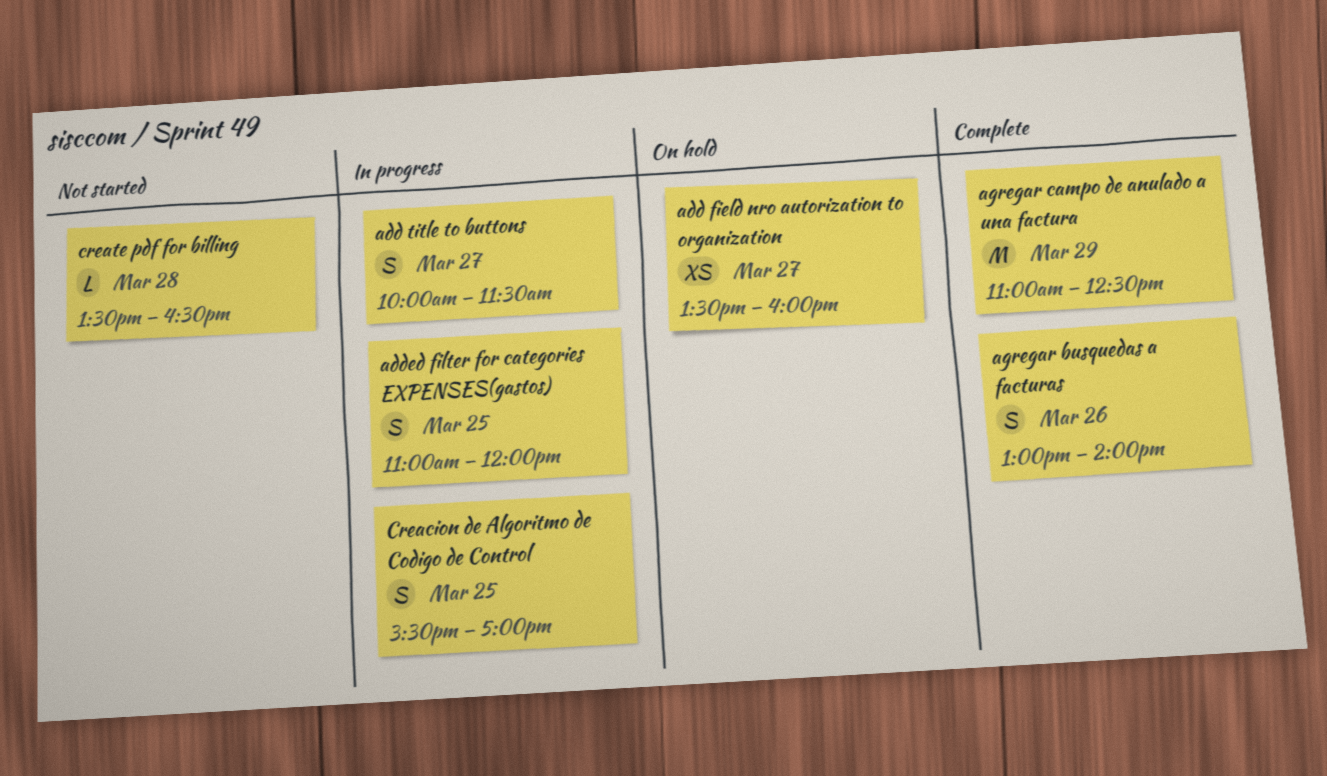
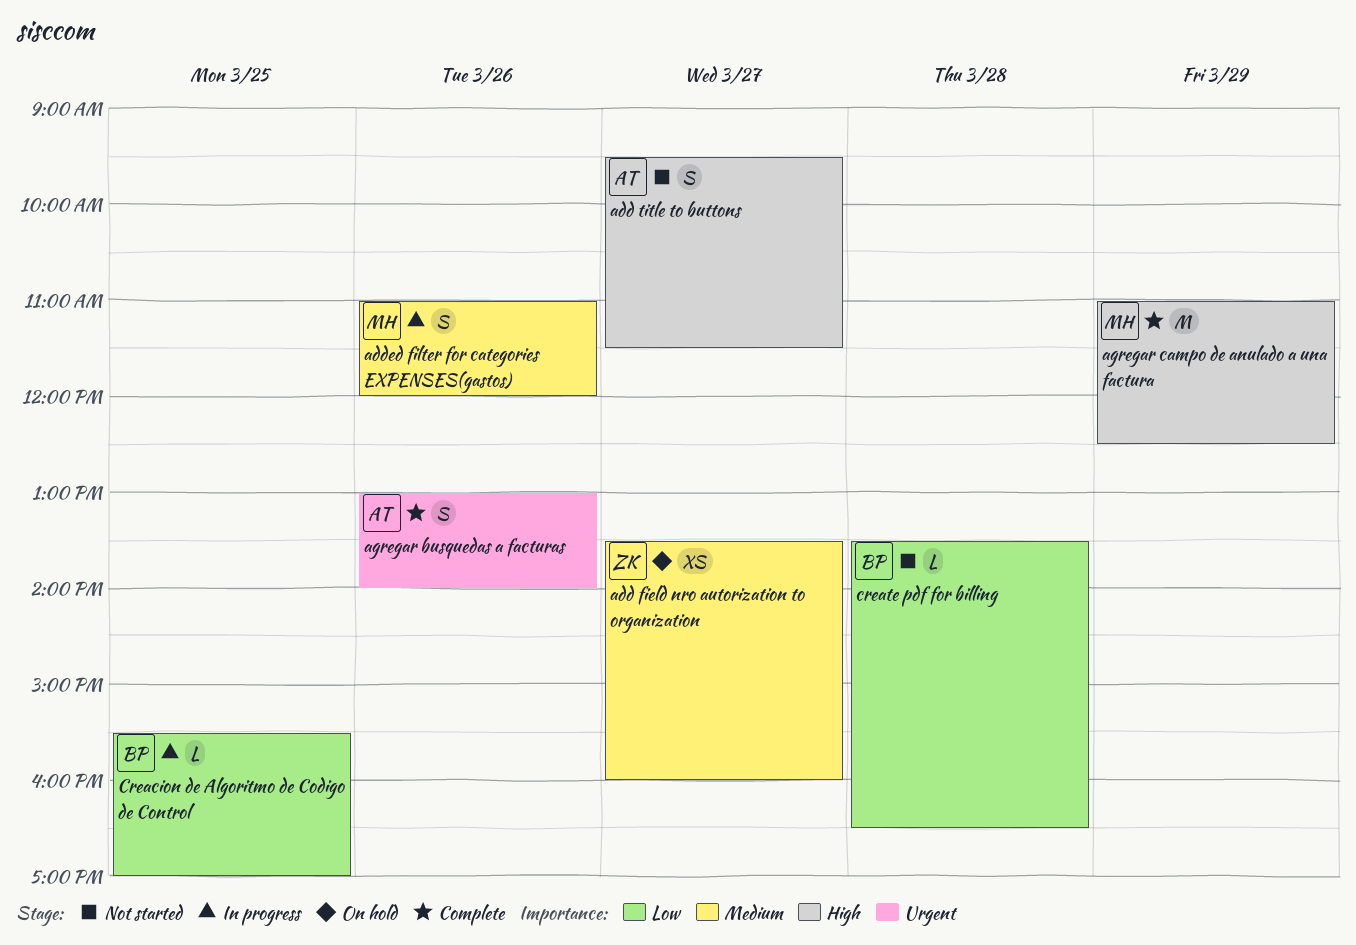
add title to buttons, status: In progress -> Not started
add title to buttons, begins: 10:00 -> 09:30
added filter for categories EXPENSES(gastos), day: Mar 25 -> Mar 26
Creacion de Algoritmo de Codigo de Control, estimate: S -> L

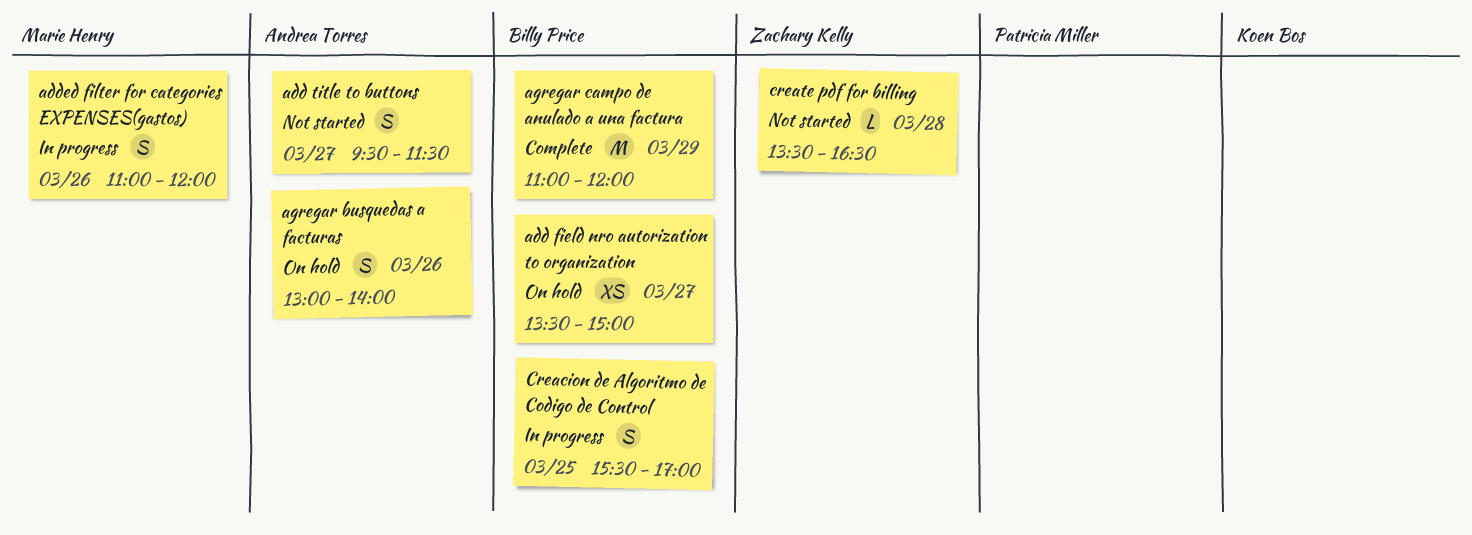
add field nro autorization to organization, owner: Zachary Kelly -> Billy Price
add field nro autorization to organization, ends: 16:00 -> 15:00
agregar busquedas a facturas, status: Complete -> On hold
agregar campo de anulado a una factura, owner: Marie Henry -> Billy Price
agregar campo de anulado a una factura, ends: 12:30 -> 12:00
Creacion de Algoritmo de Codigo de Control, estimate: L -> S
create pdf for billing, owner: Billy Price -> Zachary Kelly

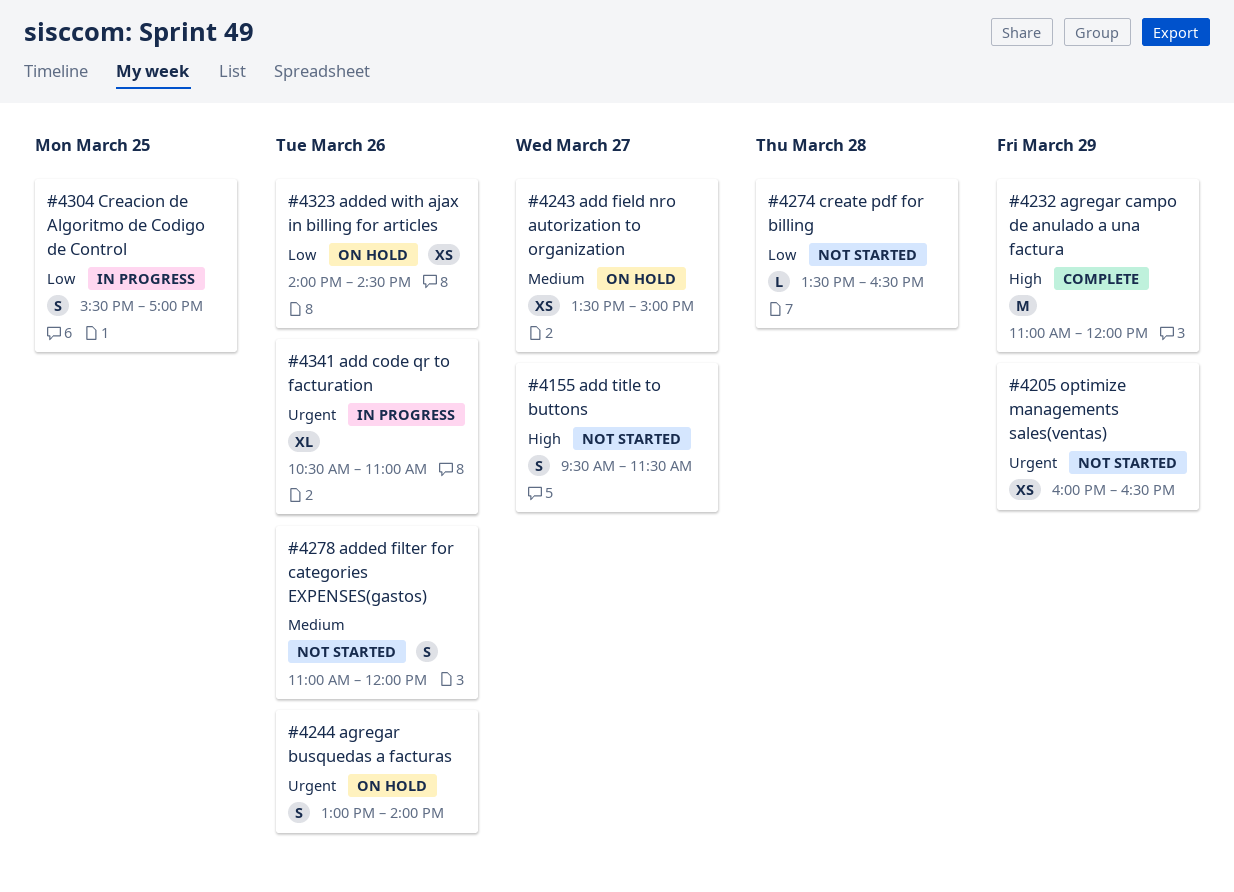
add code qr to facturation: none -> present
added filter for categories EXPENSES(gastos), status: In progress -> Not started
added with ajax in billing for articles: none -> present
optimize managements sales(ventas): none -> present

